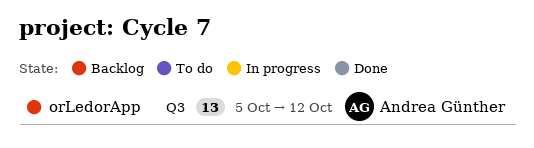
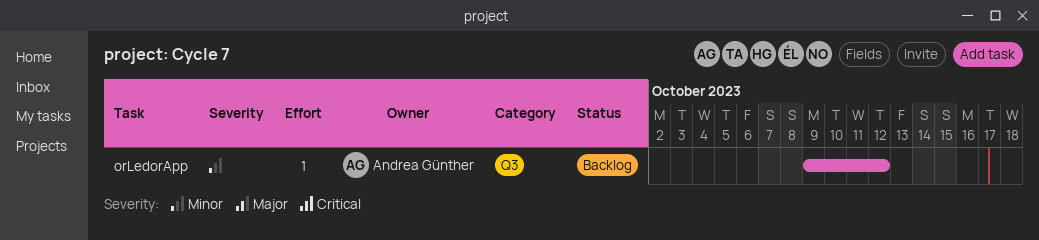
orLedorApp, estimate: 13 -> 1
orLedorApp, start: Oct 5 -> Oct 9

